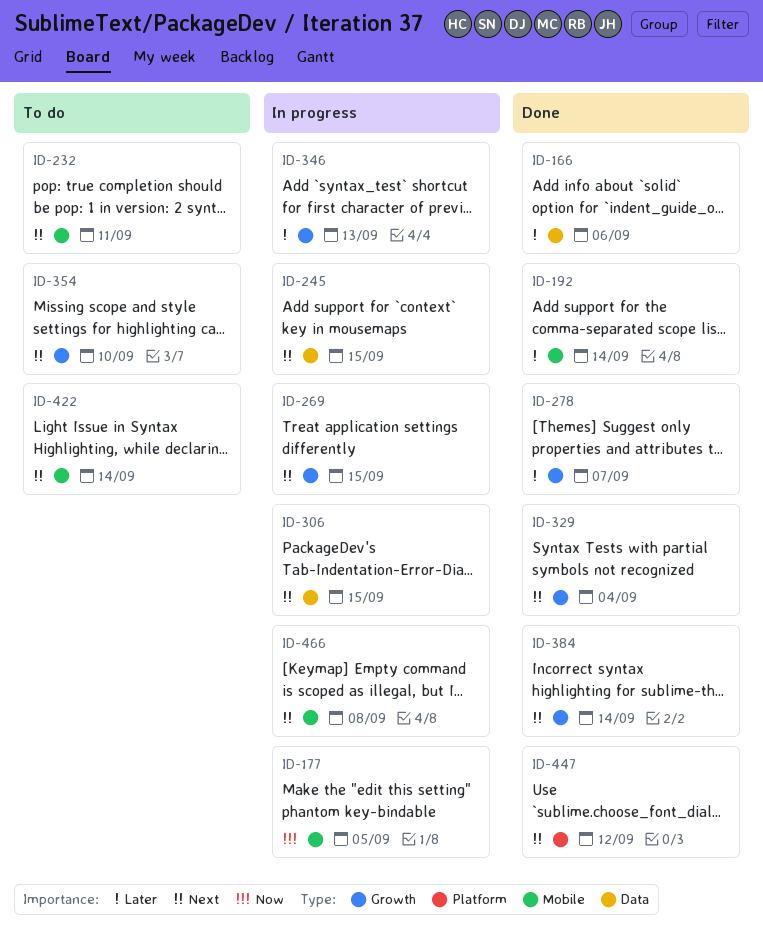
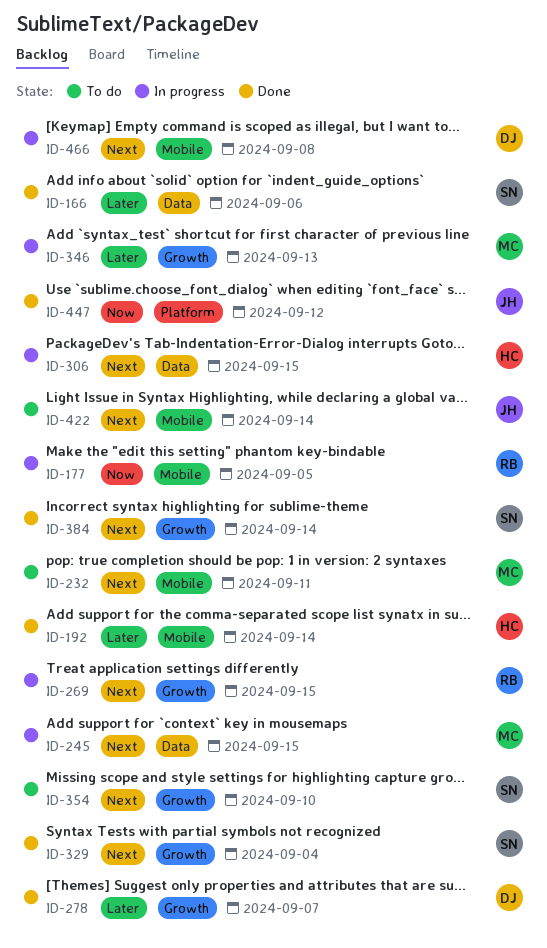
ID-447, priority: Next -> Now

